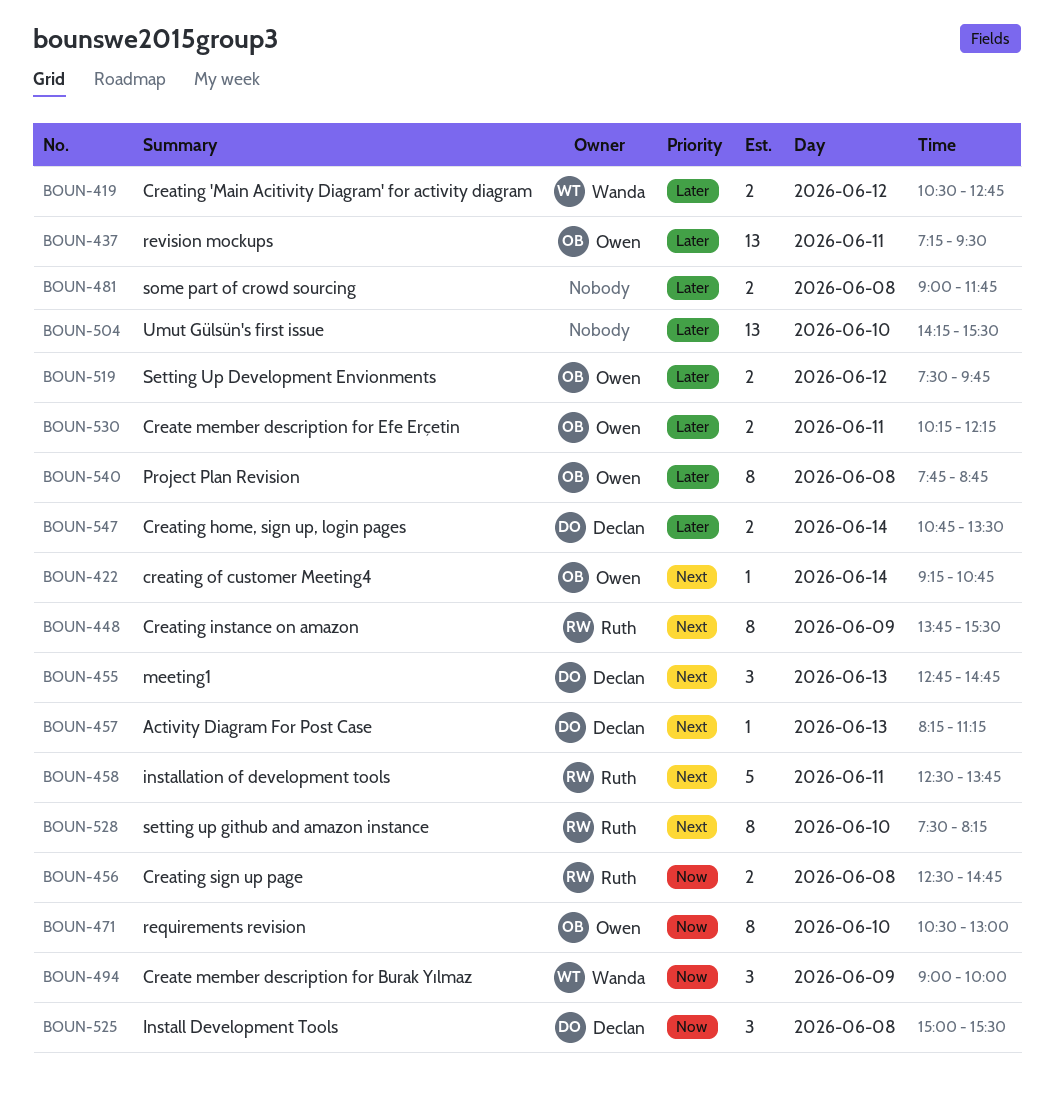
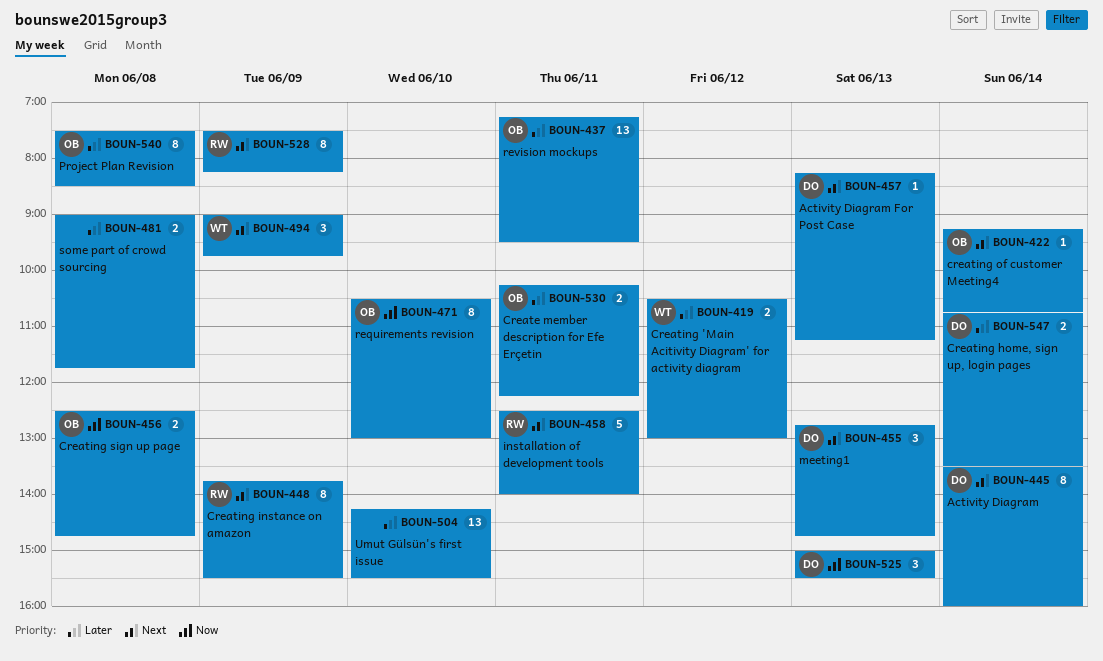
BOUN-419, ends: 12:45 -> 13:00
BOUN-445: none -> present
BOUN-456, owner: Ruth -> Owen
BOUN-458, ends: 13:45 -> 14:00
BOUN-494, priority: Now -> Next
BOUN-494, ends: 10:00 -> 09:45
BOUN-519: present -> none
BOUN-525, day: Jun 8 -> Jun 13
BOUN-528, day: Jun 10 -> Jun 9
BOUN-540, begins: 07:45 -> 07:30
BOUN-540, ends: 08:45 -> 08:30

